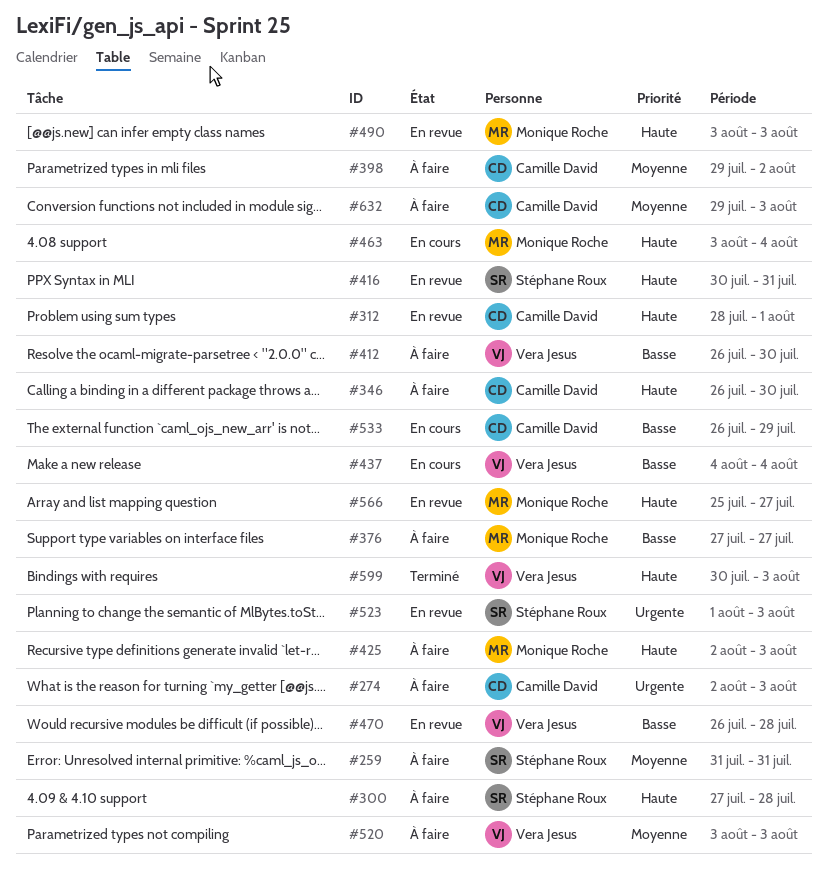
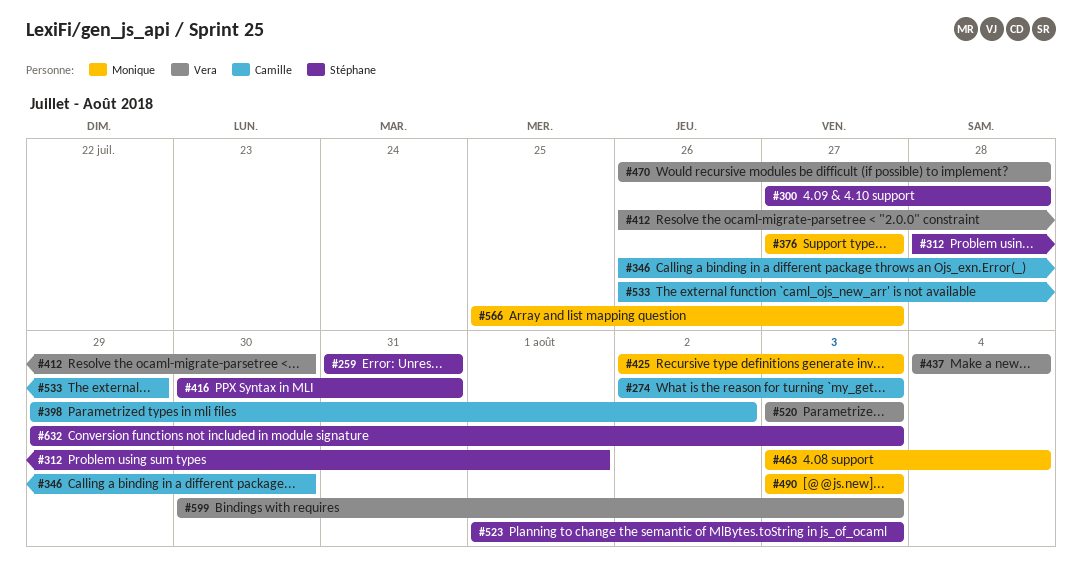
#312, owner: Camille David -> Stéphane Roux
#632, owner: Camille David -> Stéphane Roux

